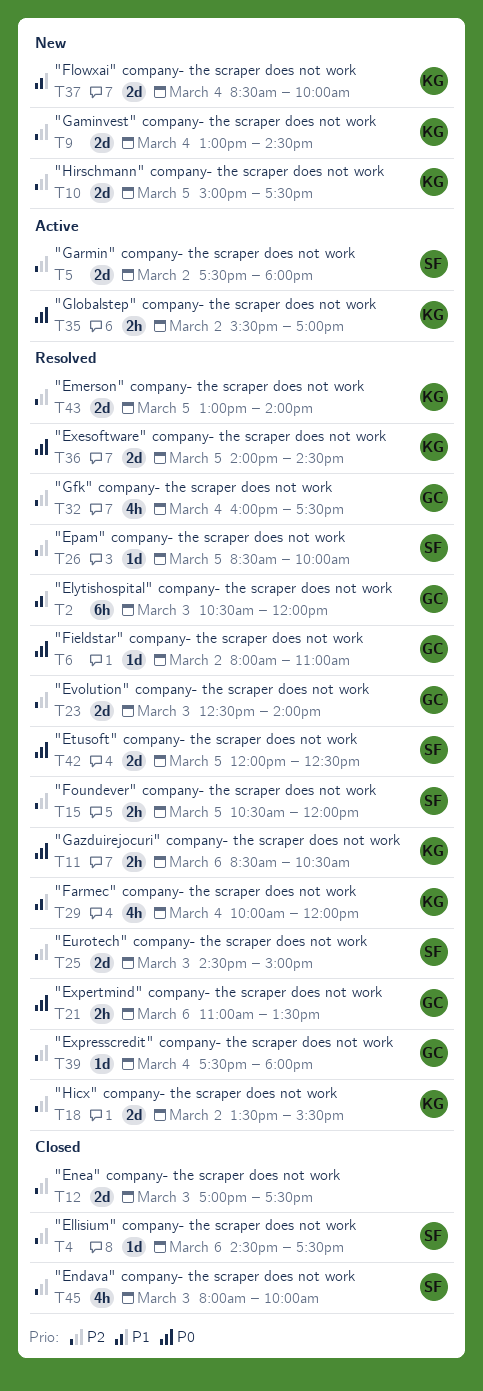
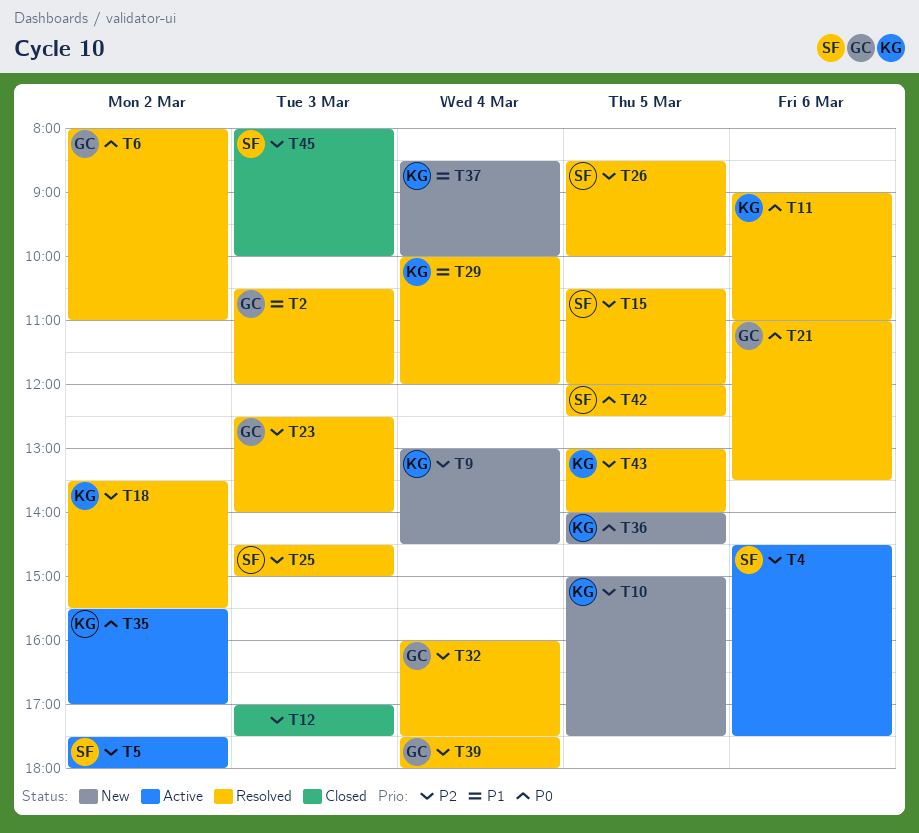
T4, status: Closed -> Active
T11, begins: 08:30 -> 09:00
T11, ends: 10:30 -> 11:00
T36, status: Resolved -> New

